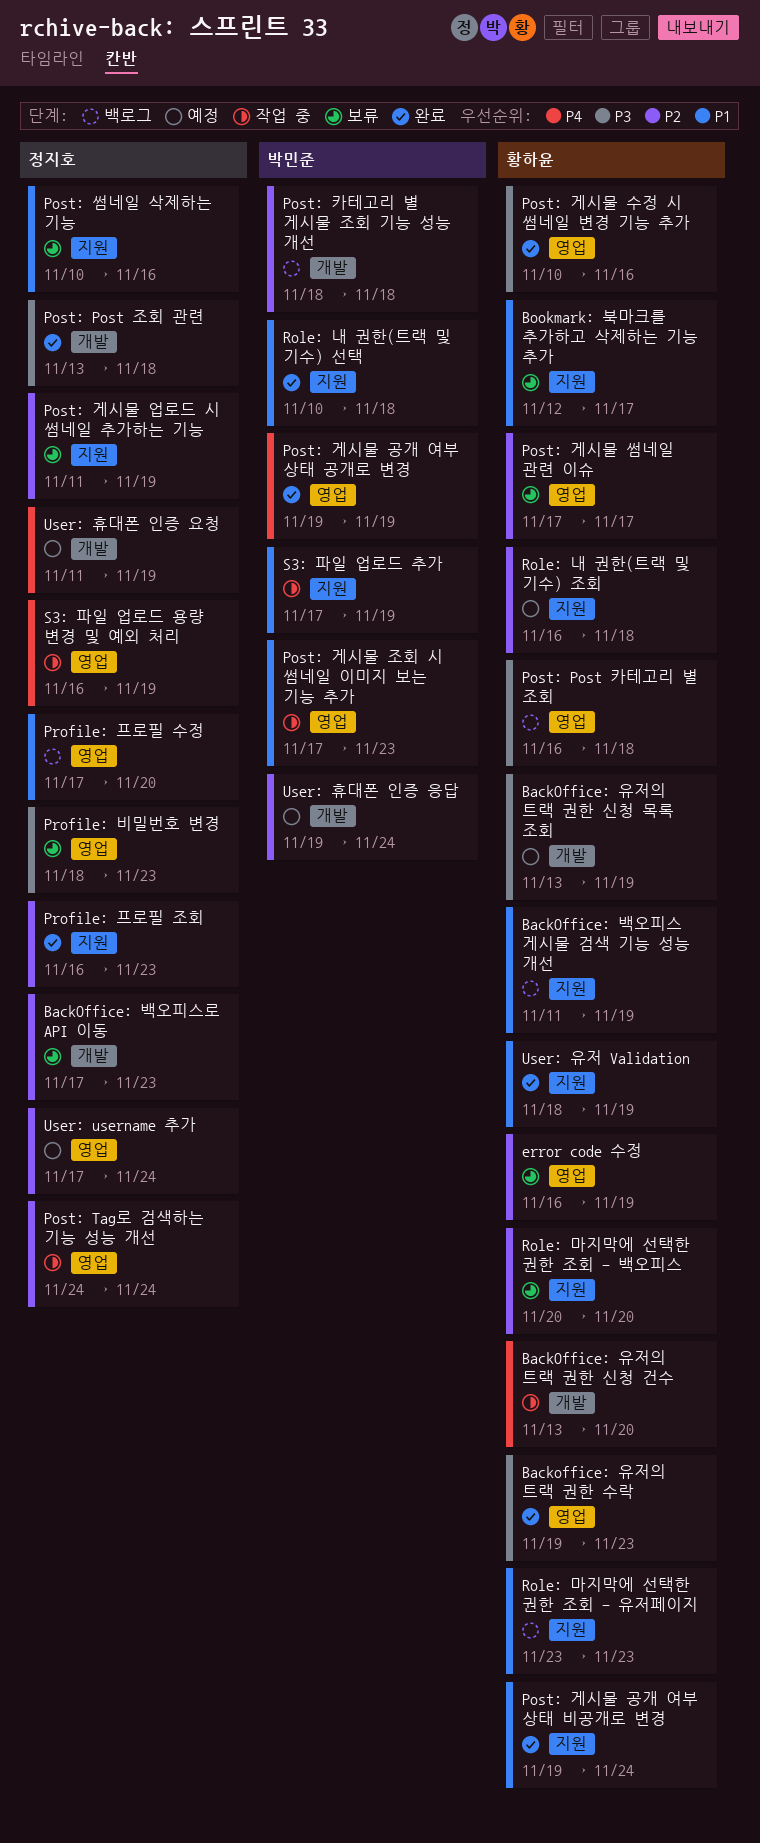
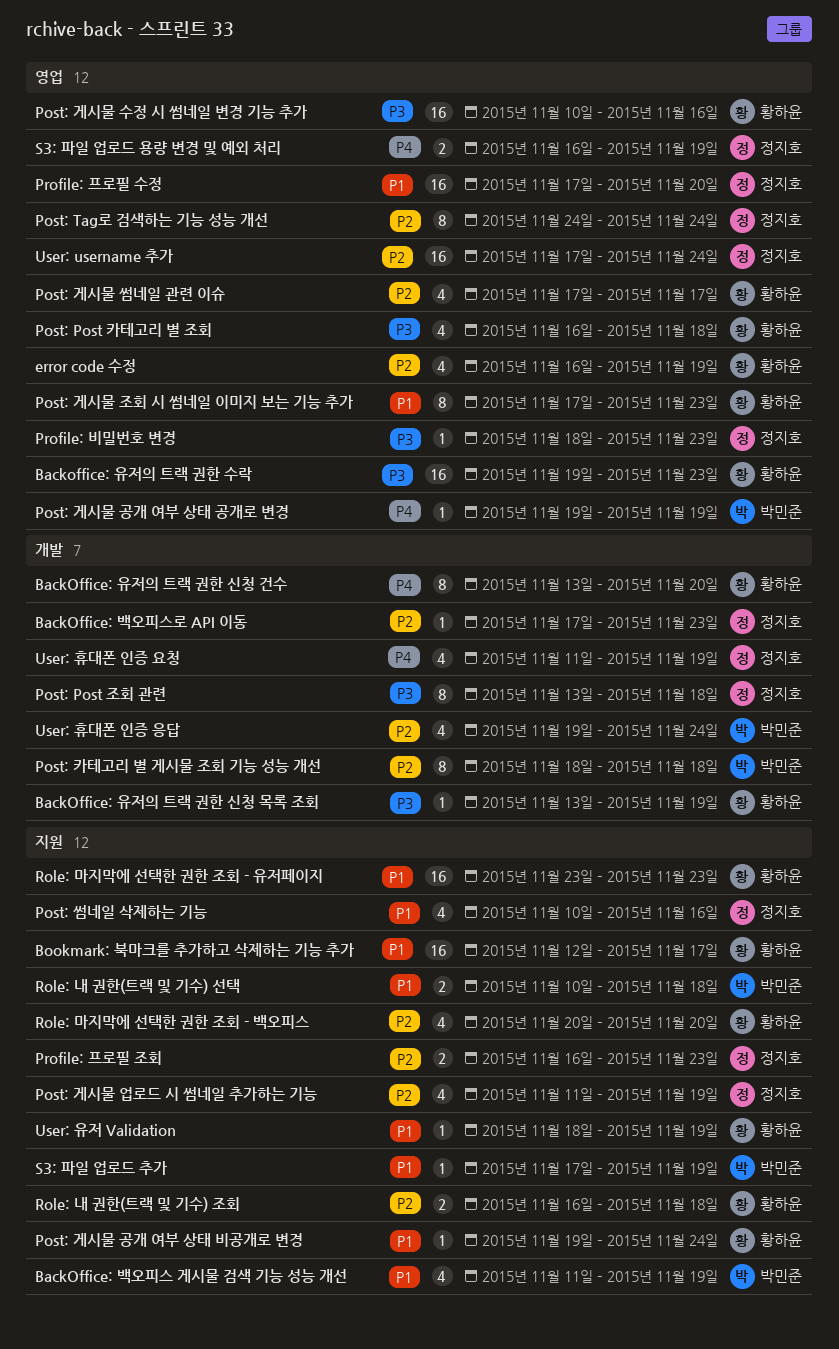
BackOffice: 백오피스 게시물 검색 기능 성능 개선, owner: 황하윤 -> 박민준
Post: 게시물 조회 시 썸네일 이미지 보는 기능 추가, owner: 박민준 -> 황하윤

